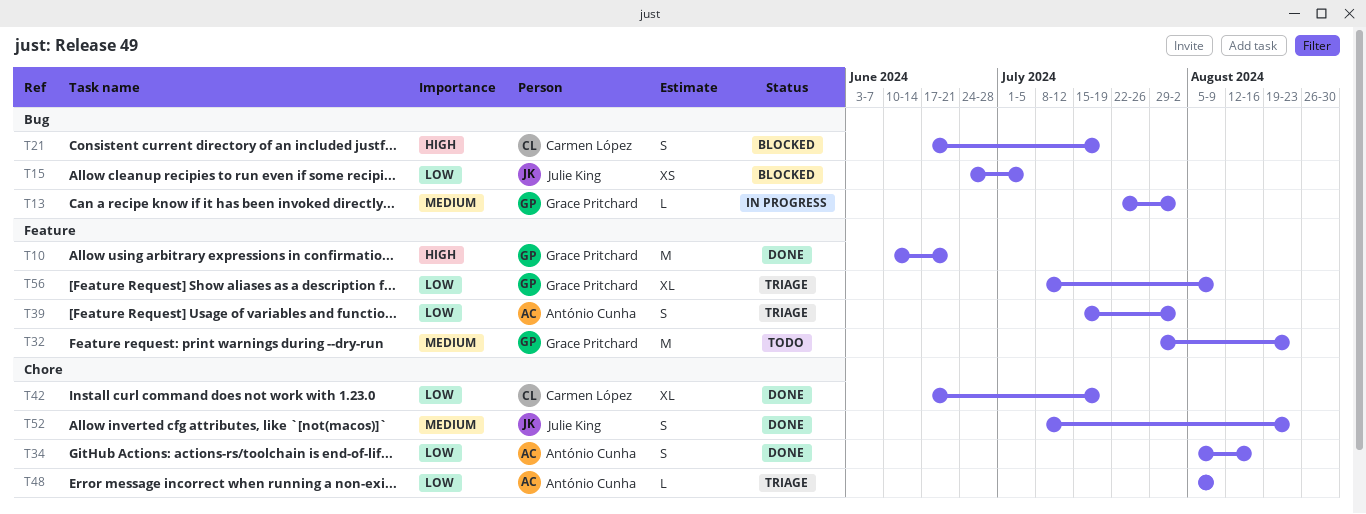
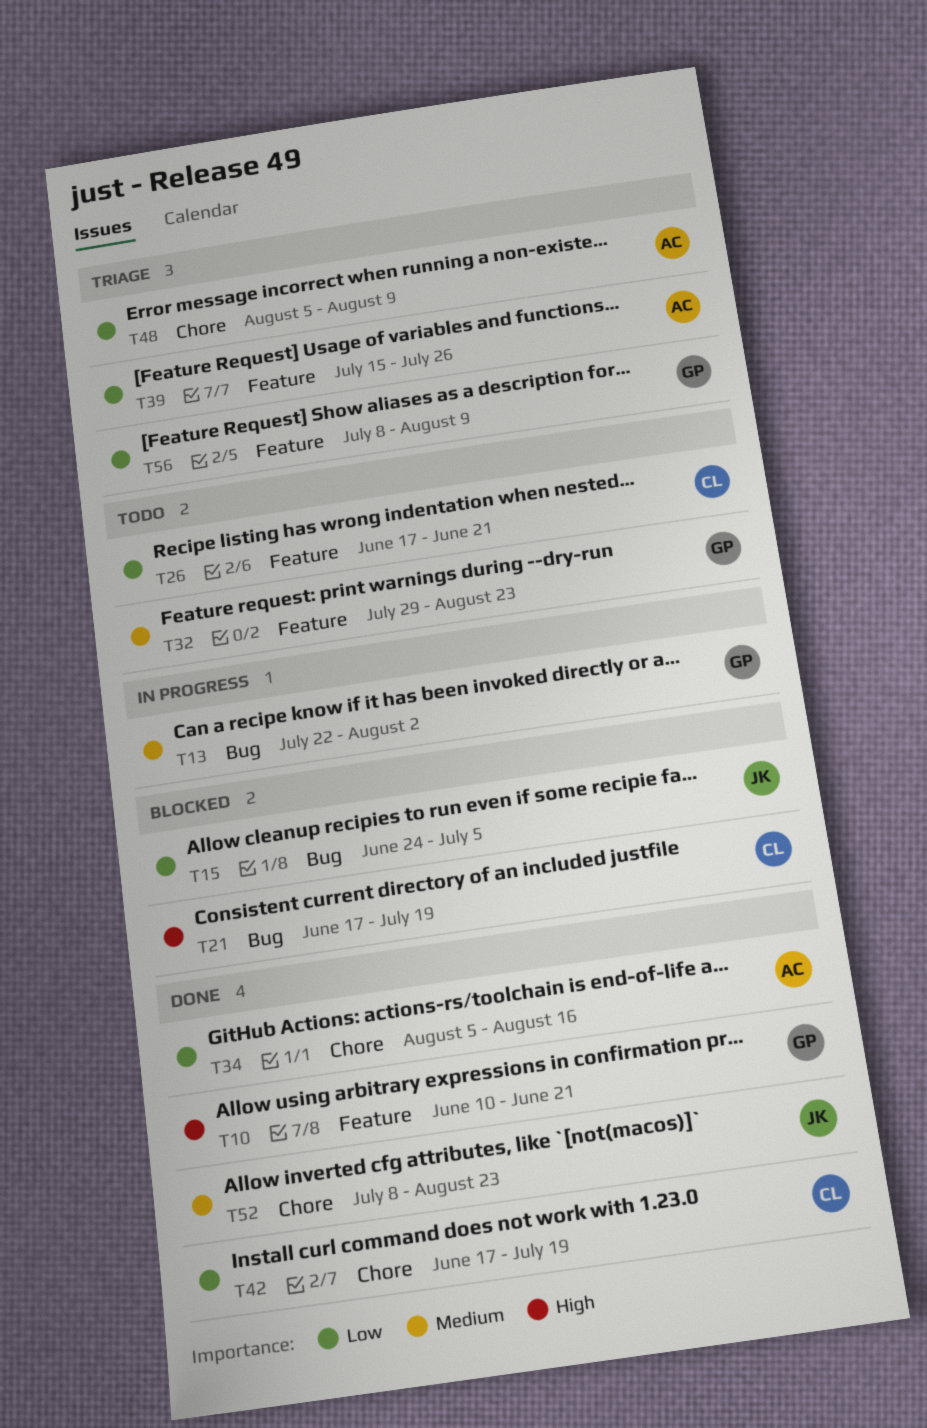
T26: none -> present
T39, due: Aug 2 -> Jul 26

